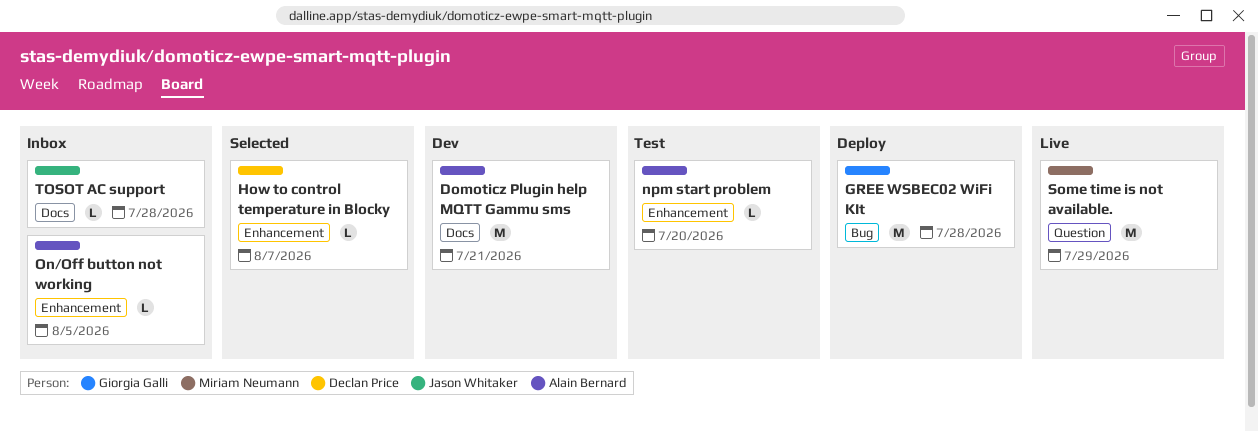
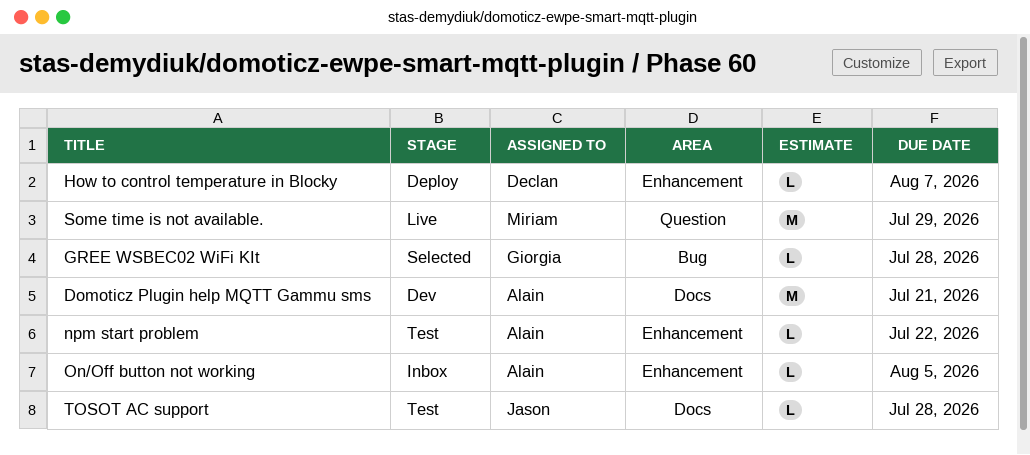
GREE WSBEC02 WiFi KIt, status: Deploy -> Selected
GREE WSBEC02 WiFi KIt, estimate: M -> L
How to control temperature in Blocky, status: Selected -> Deploy
npm start problem, due: Jul 20 -> Jul 22
TOSOT AC support, status: Inbox -> Test

